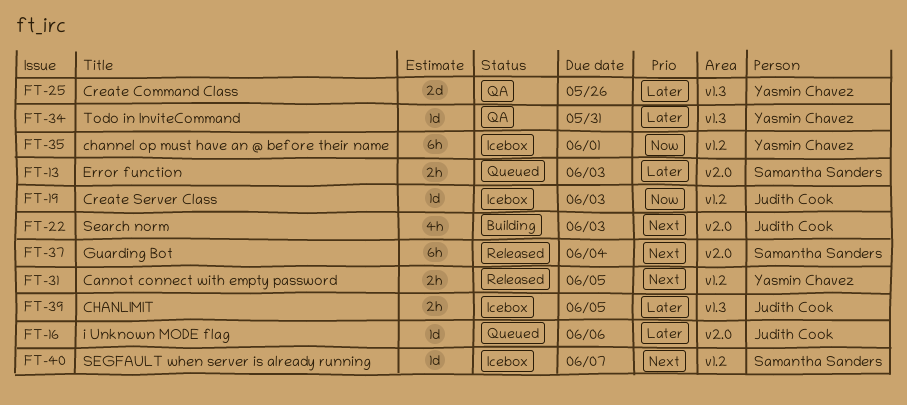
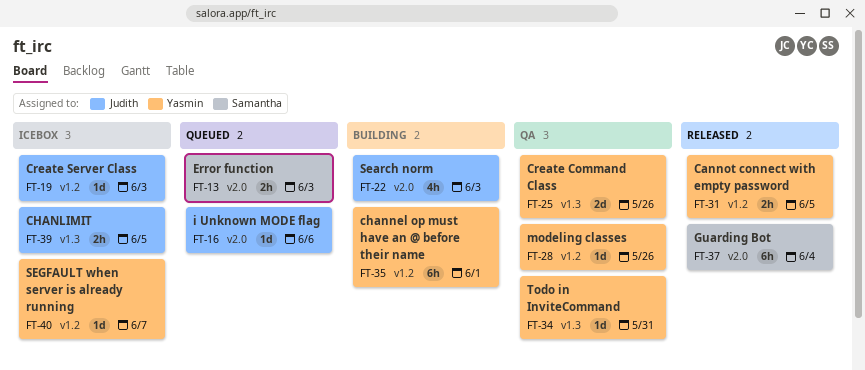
FT-28: none -> present
FT-35, status: Icebox -> Building
FT-40, owner: Samantha Sanders -> Yasmin Chavez

